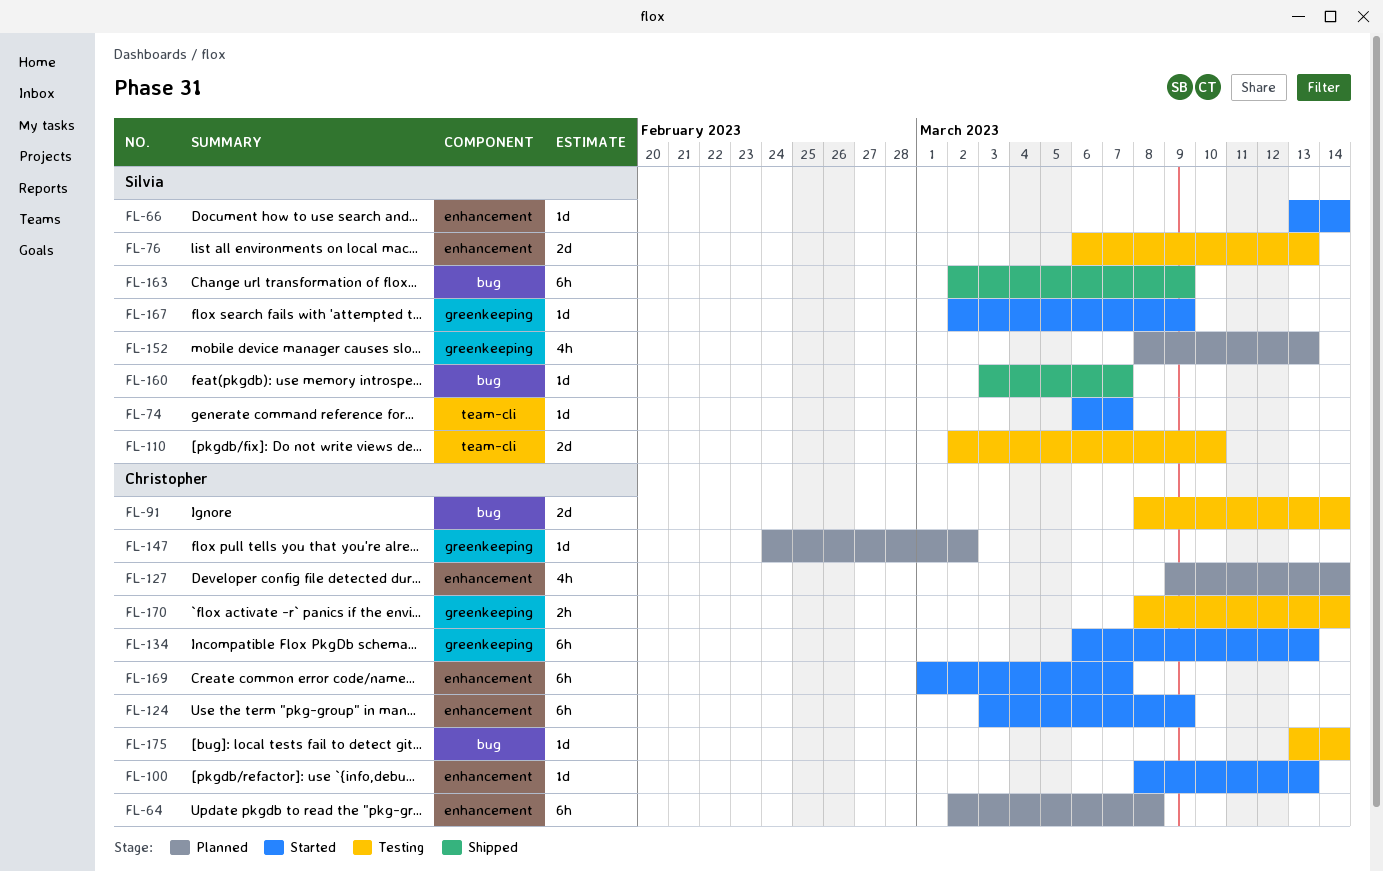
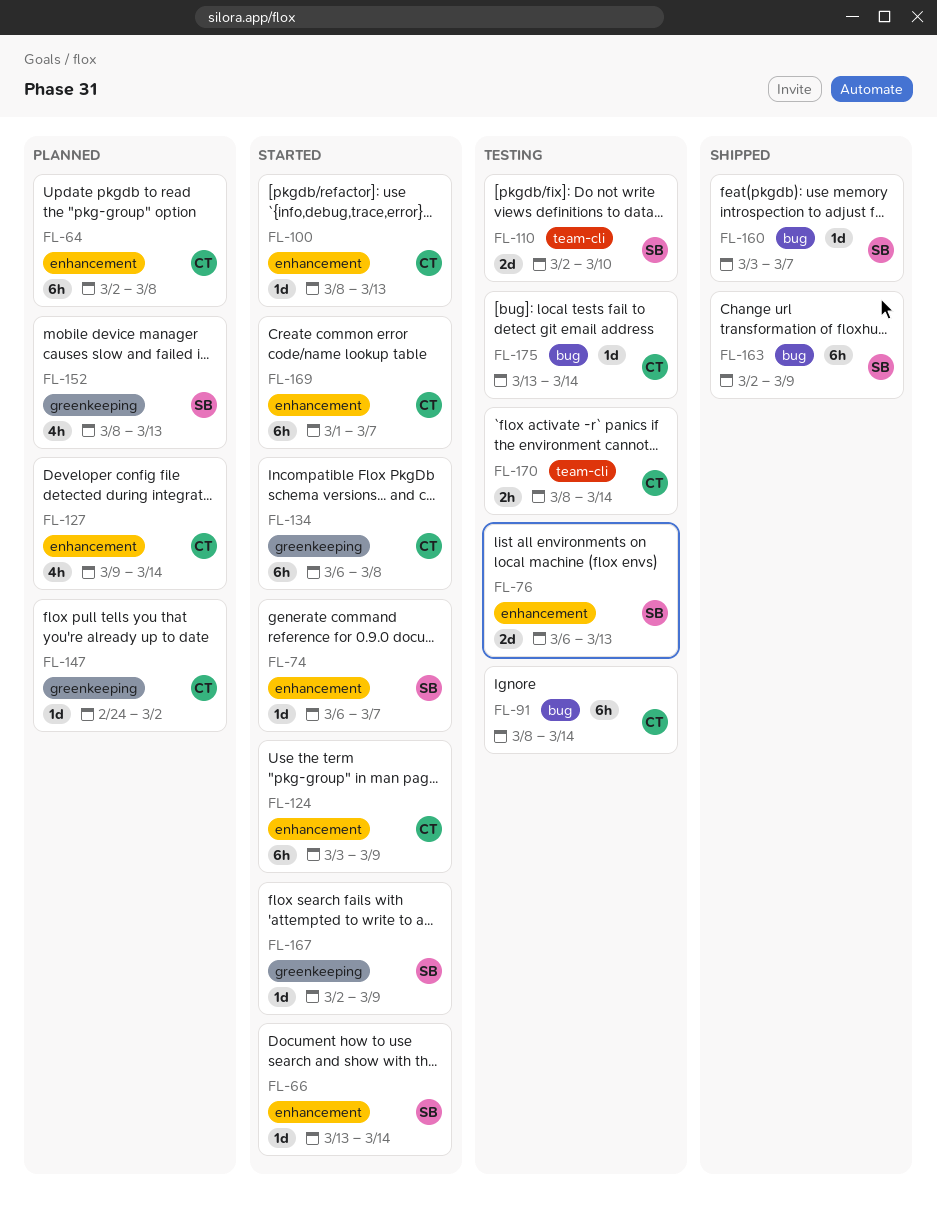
FL-74, label: team-cli -> enhancement
FL-91, estimate: 2d -> 6h
FL-134, due: Mar 13 -> Mar 8
FL-170, label: greenkeeping -> team-cli

